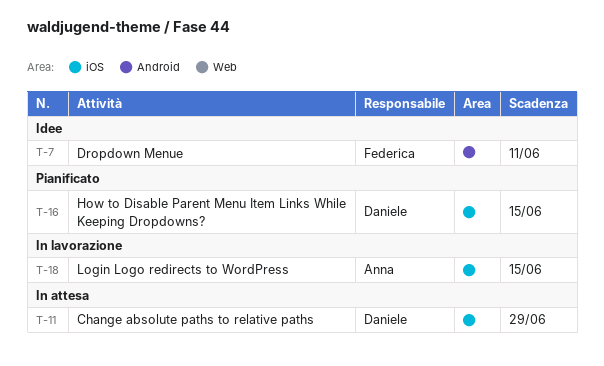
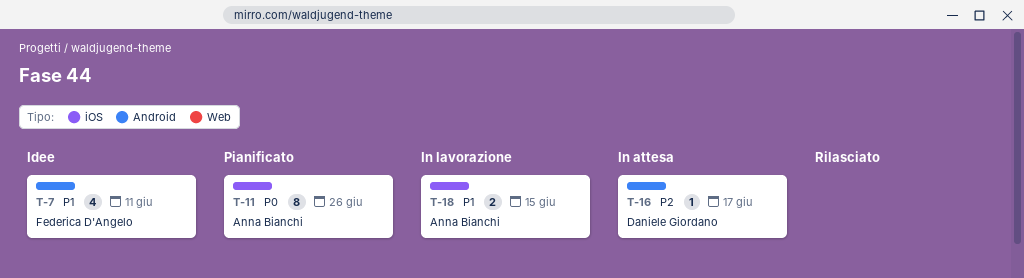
T-11, status: In attesa -> Pianificato
T-11, owner: Daniele Giordano -> Anna Bianchi
T-11, due: Jun 29 -> Jun 26
T-16, status: Pianificato -> In attesa
T-16, label: iOS -> Android
T-16, due: Jun 15 -> Jun 17

